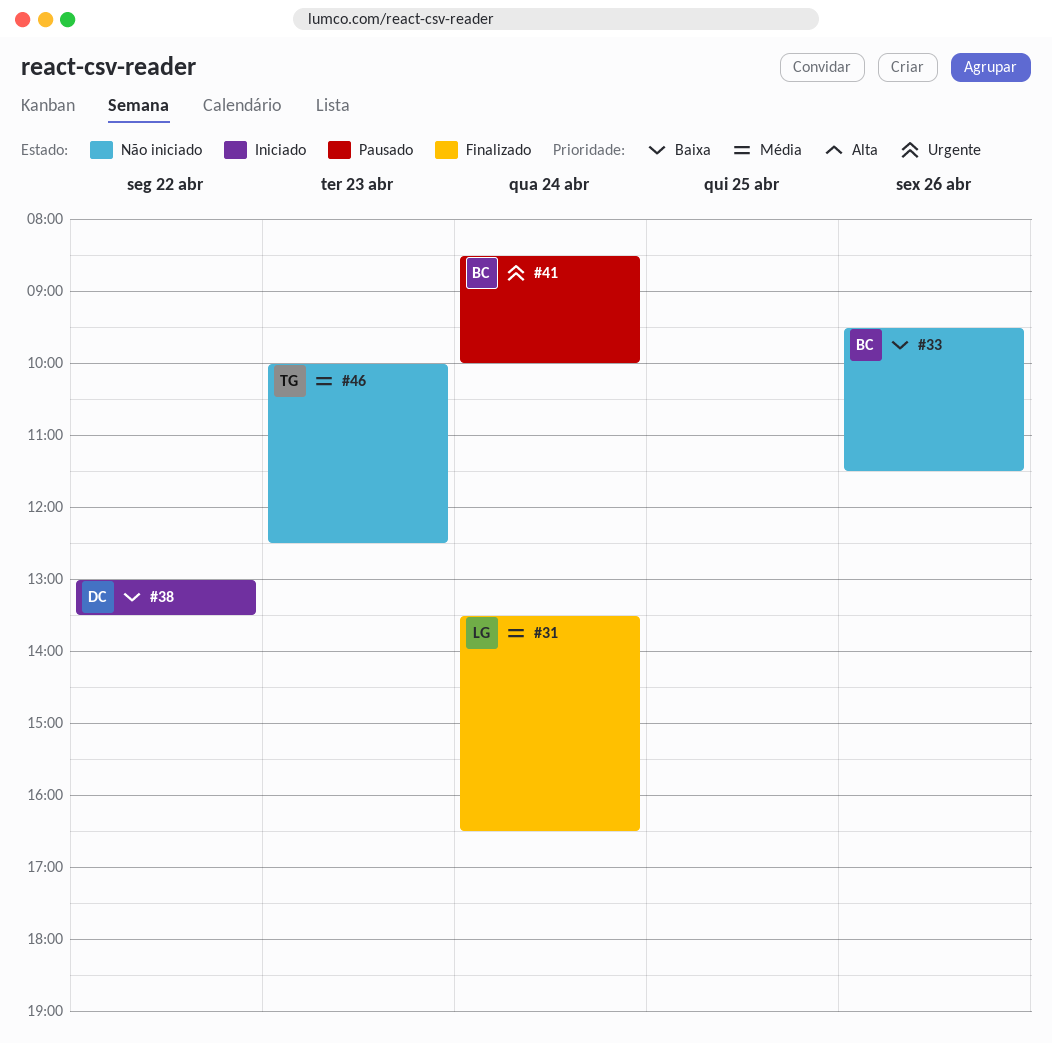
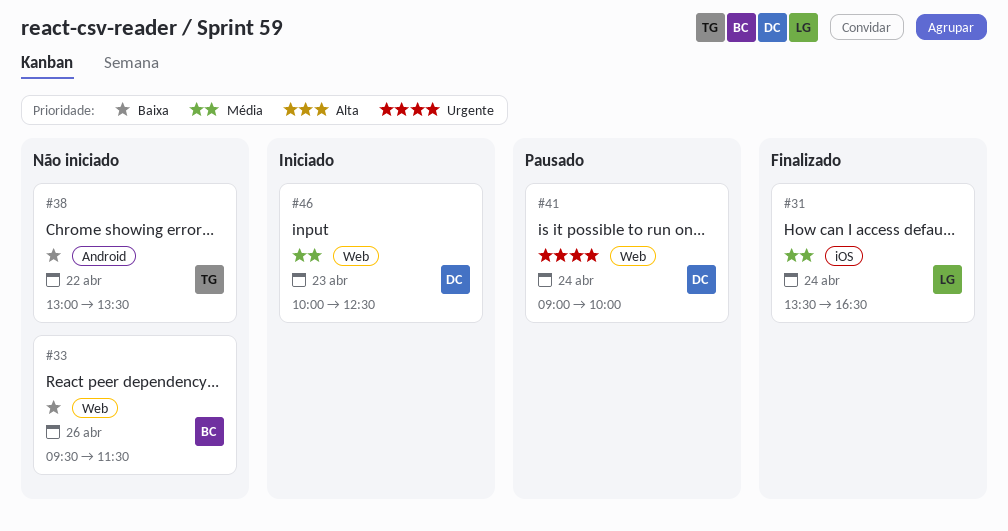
#38, status: Iniciado -> Não iniciado
#38, owner: DC -> TG
#41, owner: BC -> DC
#41, begins: 08:30 -> 09:00
#46, status: Não iniciado -> Iniciado
#46, owner: TG -> DC

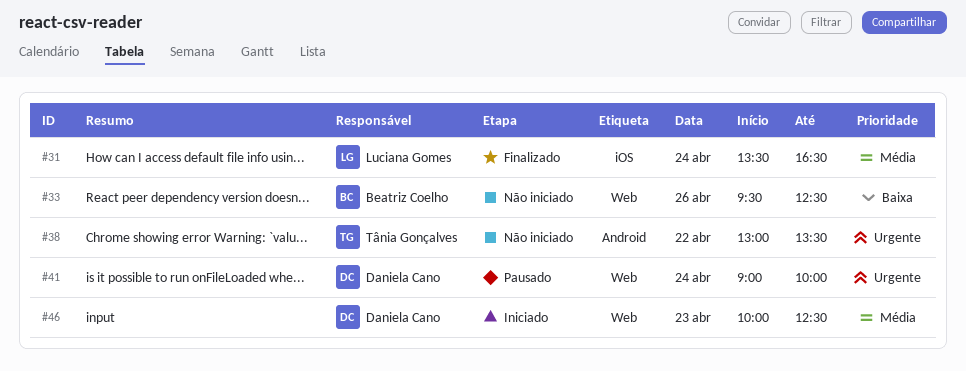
#33, ends: 11:30 -> 12:30
#38, priority: Baixa -> Urgente

